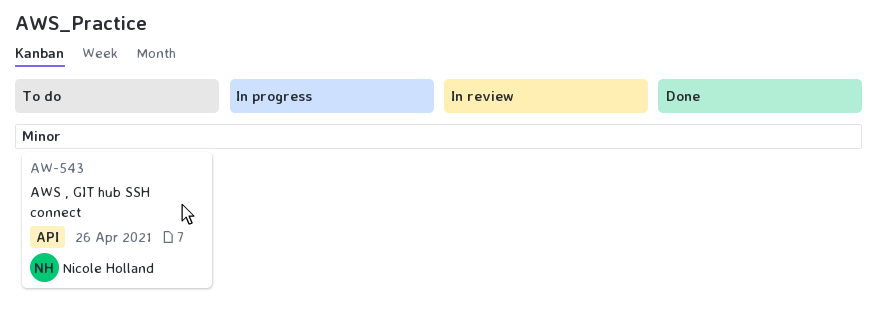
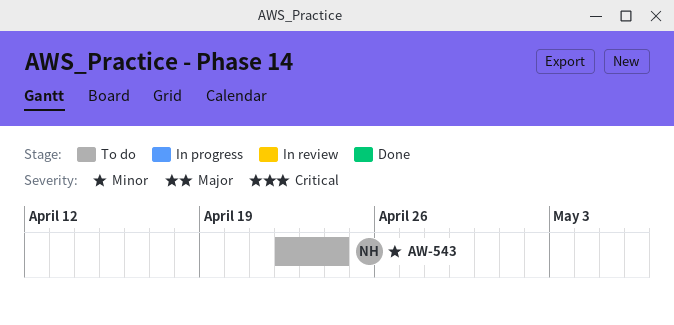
AW-543, due: Apr 26 -> Apr 24

